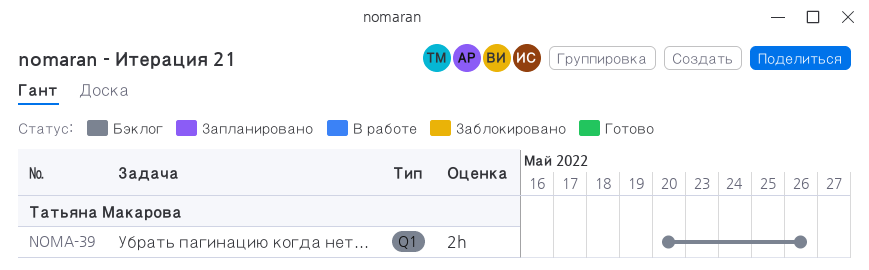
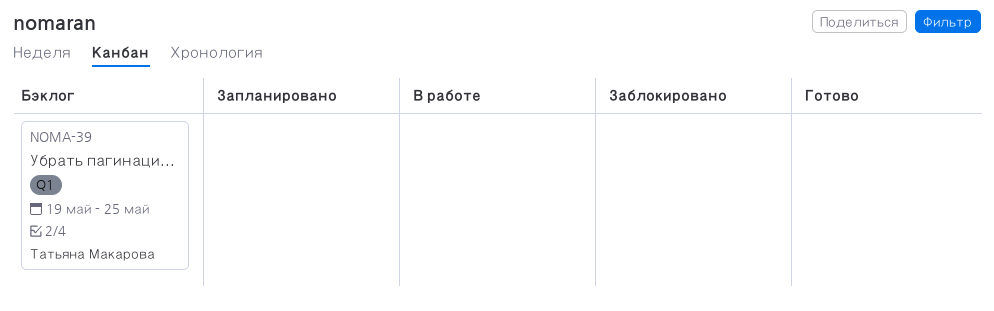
NOMA-39, start: May 20 -> May 19
NOMA-39, due: May 26 -> May 25

